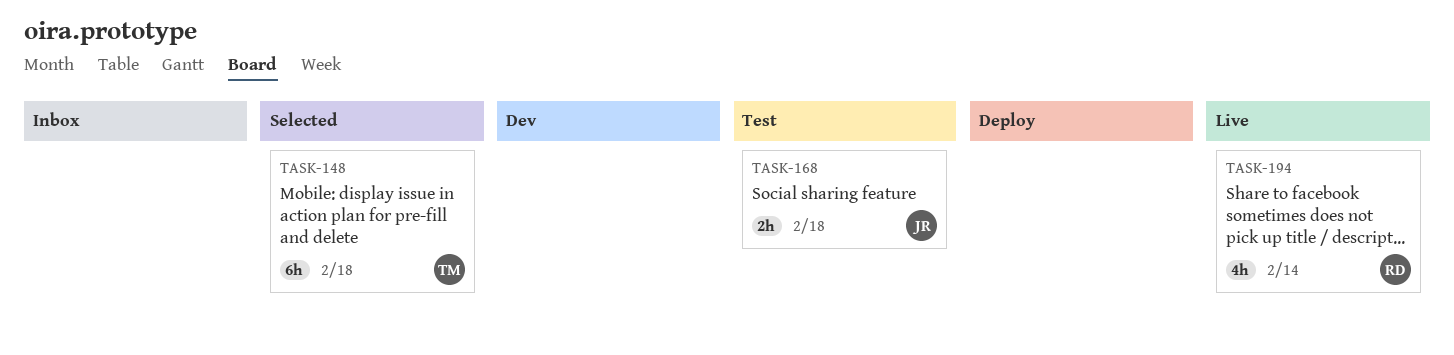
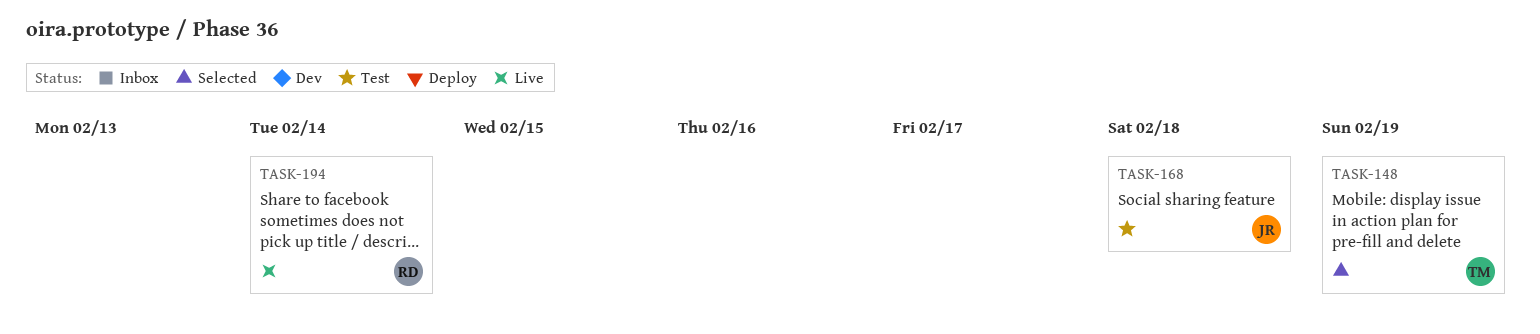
TASK-148, due: Feb 18 -> Feb 19

